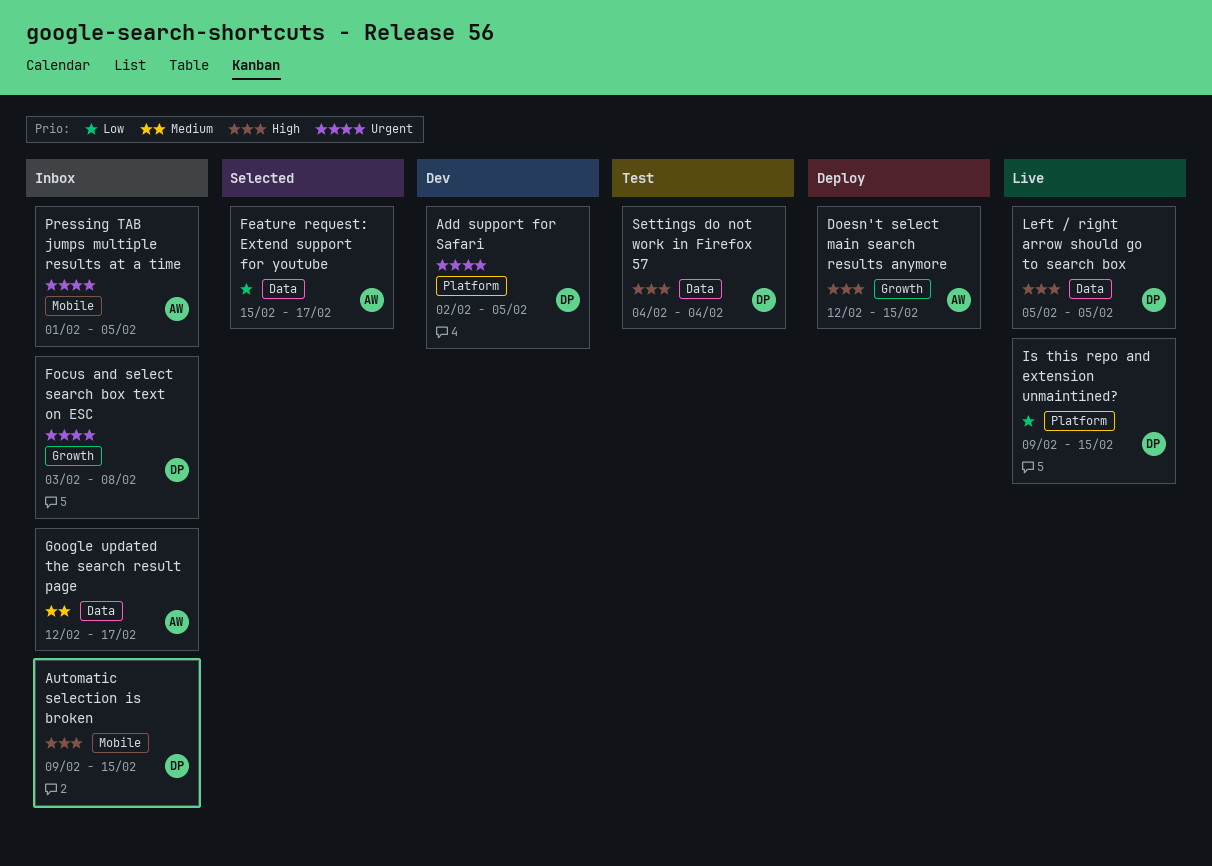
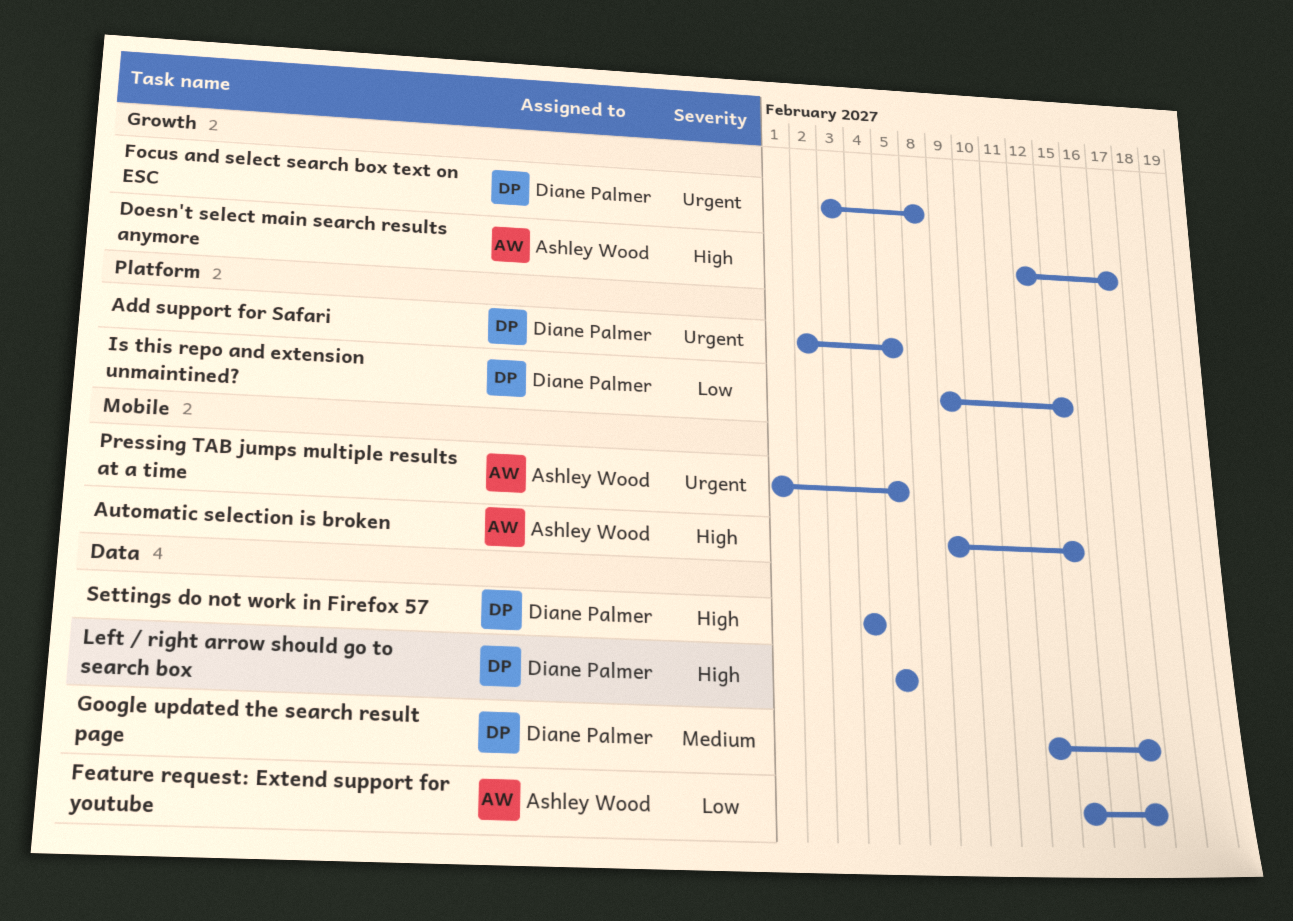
Automatic selection is broken, owner: Diane Palmer -> Ashley Wood
Doesn't select main search results anymore, due: Feb 15 -> Feb 17
Google updated the search result page, owner: Ashley Wood -> Diane Palmer

